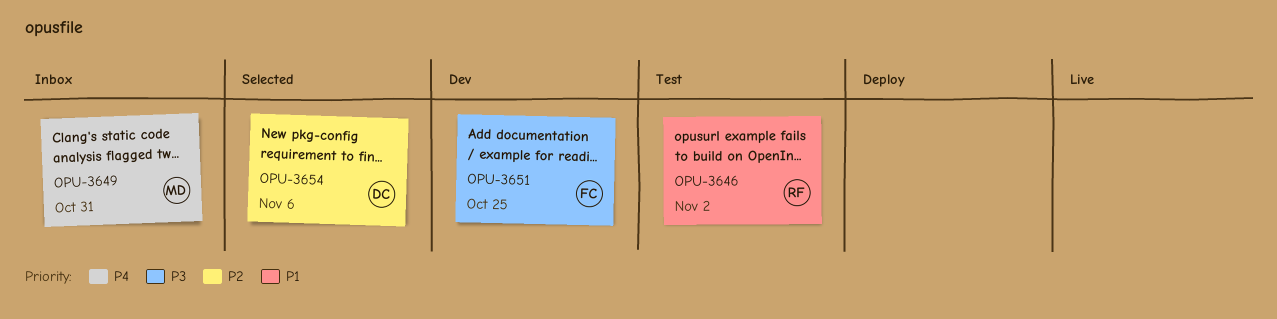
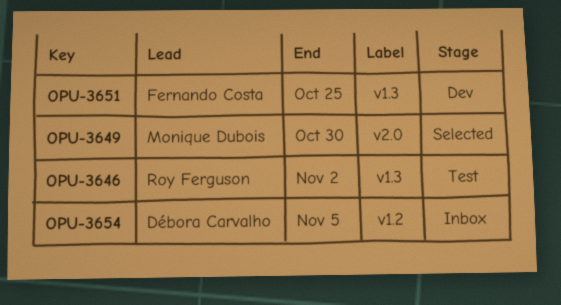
OPU-3649, status: Inbox -> Selected
OPU-3649, due: Oct 31 -> Oct 30
OPU-3654, status: Selected -> Inbox
OPU-3654, due: Nov 6 -> Nov 5

